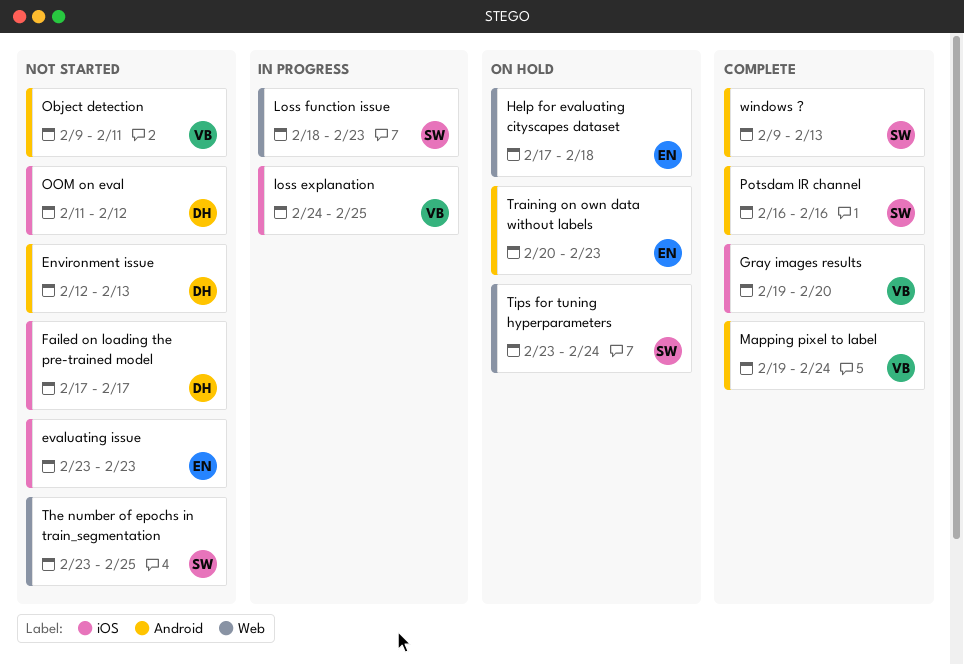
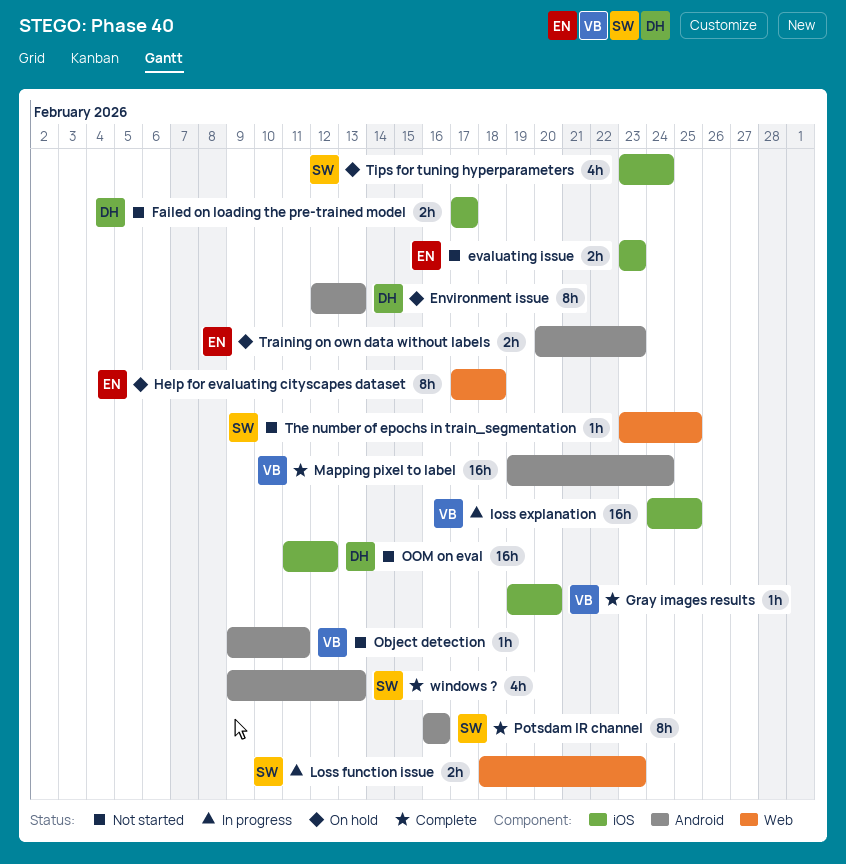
Environment issue, status: Not started -> On hold
Tips for tuning hyperparameters, label: Web -> iOS

